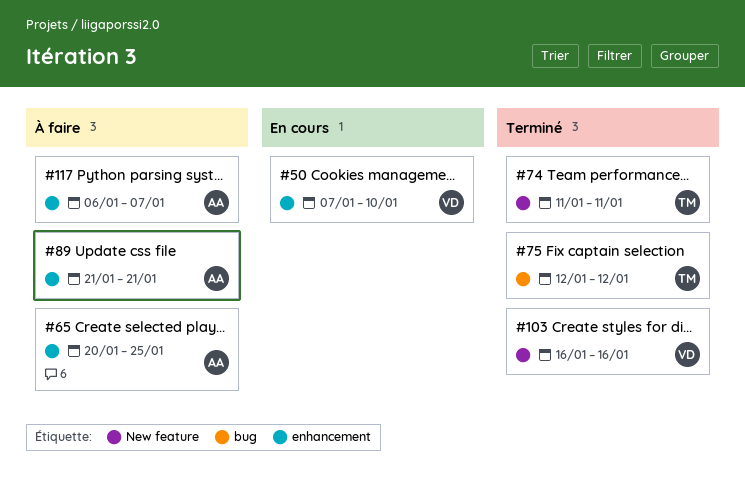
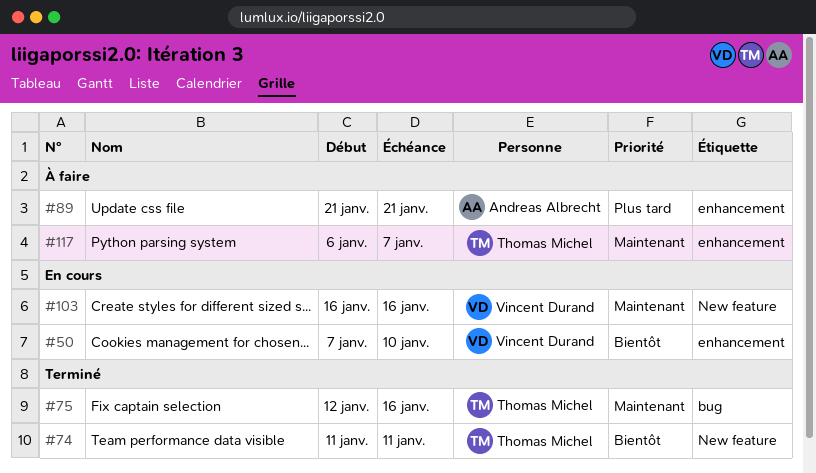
#65: present -> none
#75, due: Jan 12 -> Jan 16
#103, status: Terminé -> En cours
#117, owner: Andreas Albrecht -> Thomas Michel

